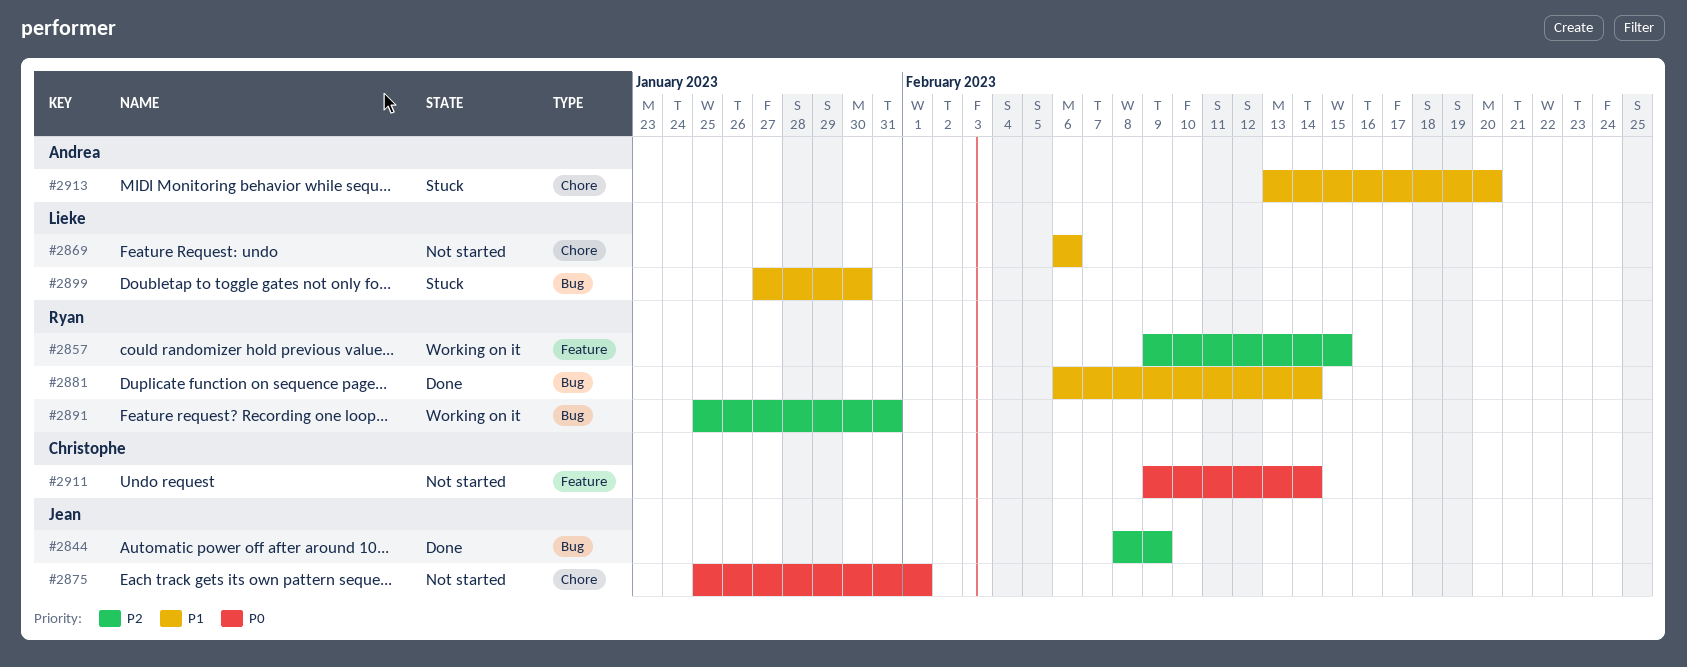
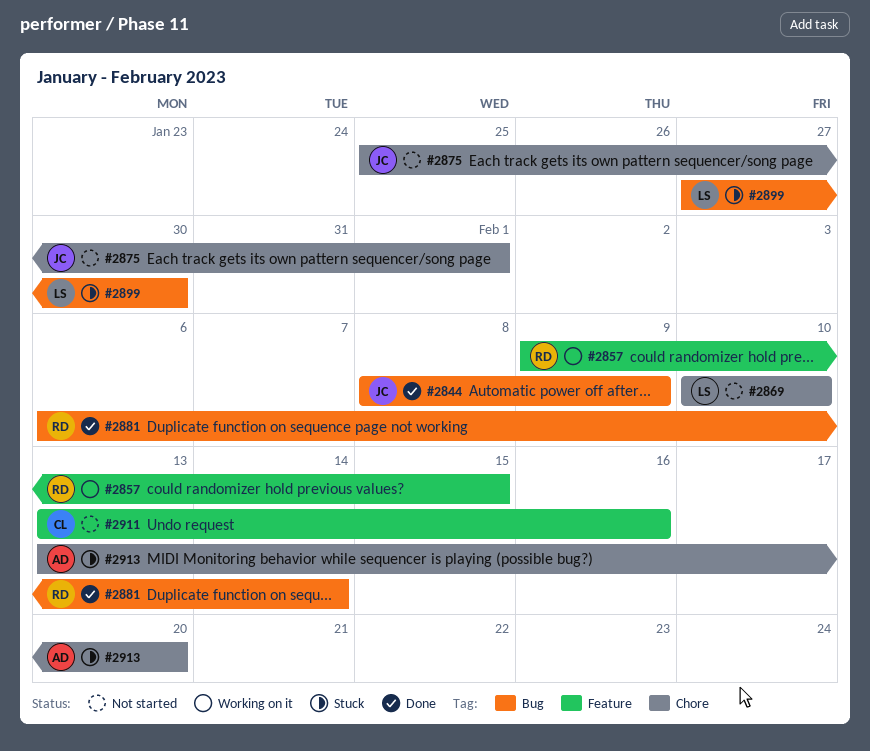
#2869, start: Feb 6 -> Feb 10
#2869, due: Feb 6 -> Feb 10
#2891: present -> none
#2911, start: Feb 9 -> Feb 13
#2911, due: Feb 14 -> Feb 16

